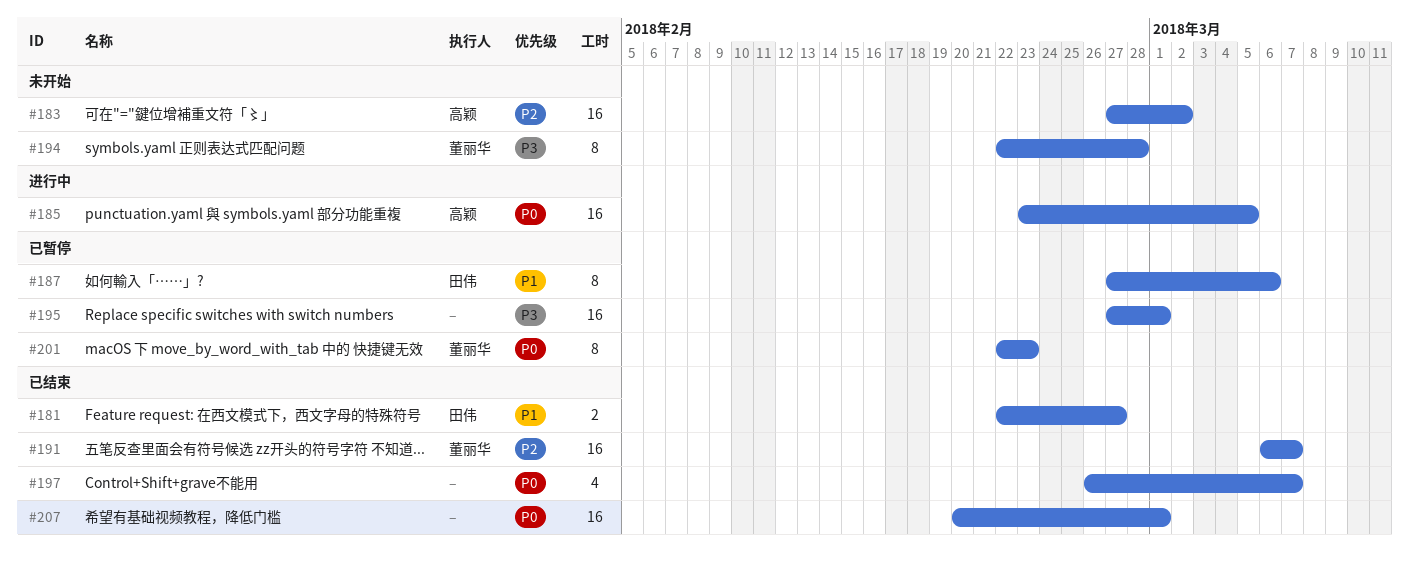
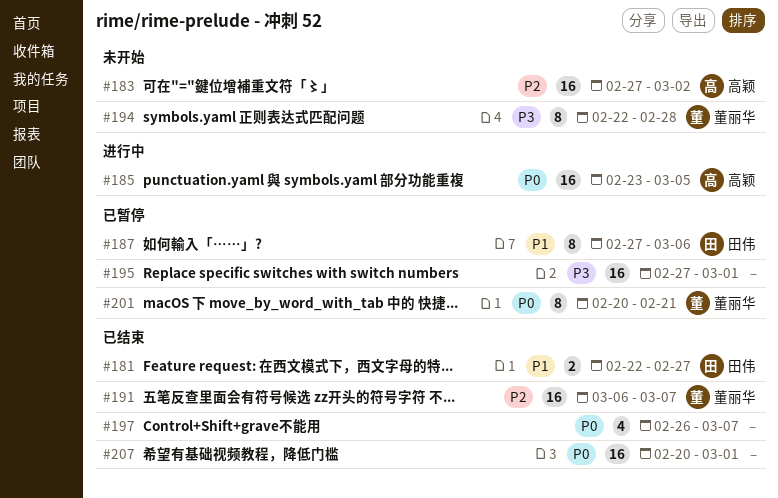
#201, start: Feb 22 -> Feb 20
#201, due: Feb 23 -> Feb 21

